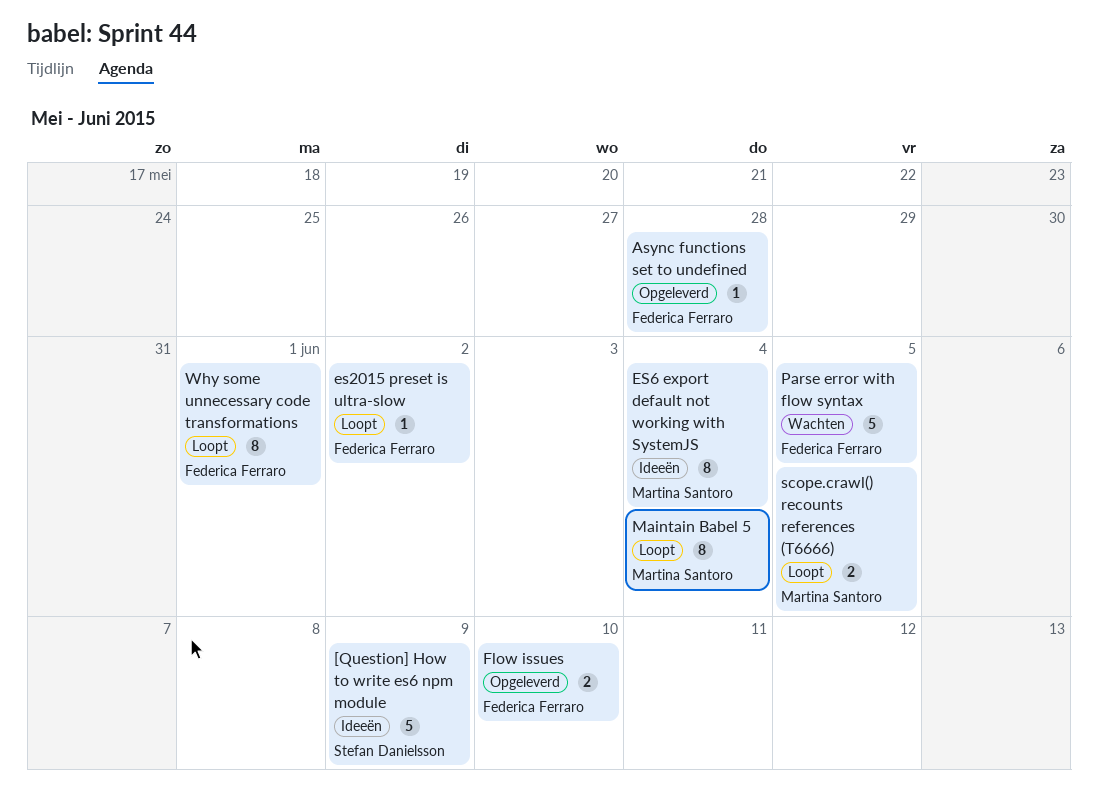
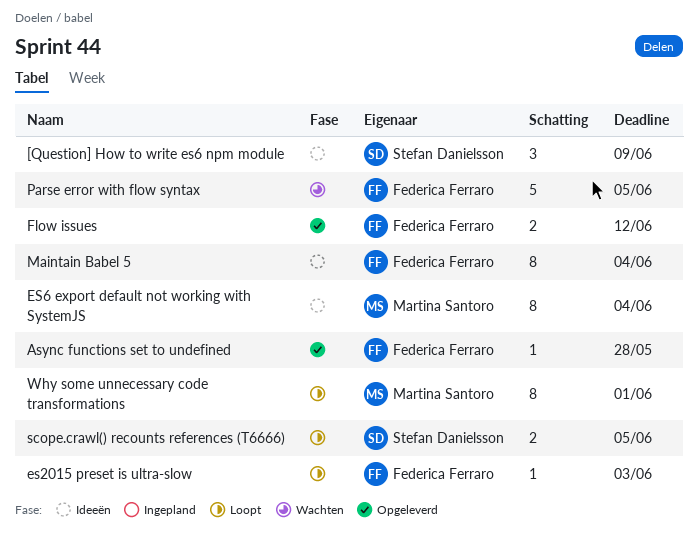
[Question] How to write es6 npm module, estimate: 5 -> 3
es2015 preset is ultra-slow, due: Jun 2 -> Jun 3
Flow issues, due: Jun 10 -> Jun 12
Maintain Babel 5, status: Loopt -> Ideeën
Maintain Babel 5, owner: Martina Santoro -> Federica Ferraro
scope.crawl() recounts references (T6666), owner: Martina Santoro -> Stefan Danielsson
Why some unnecessary code transformations, owner: Federica Ferraro -> Martina Santoro

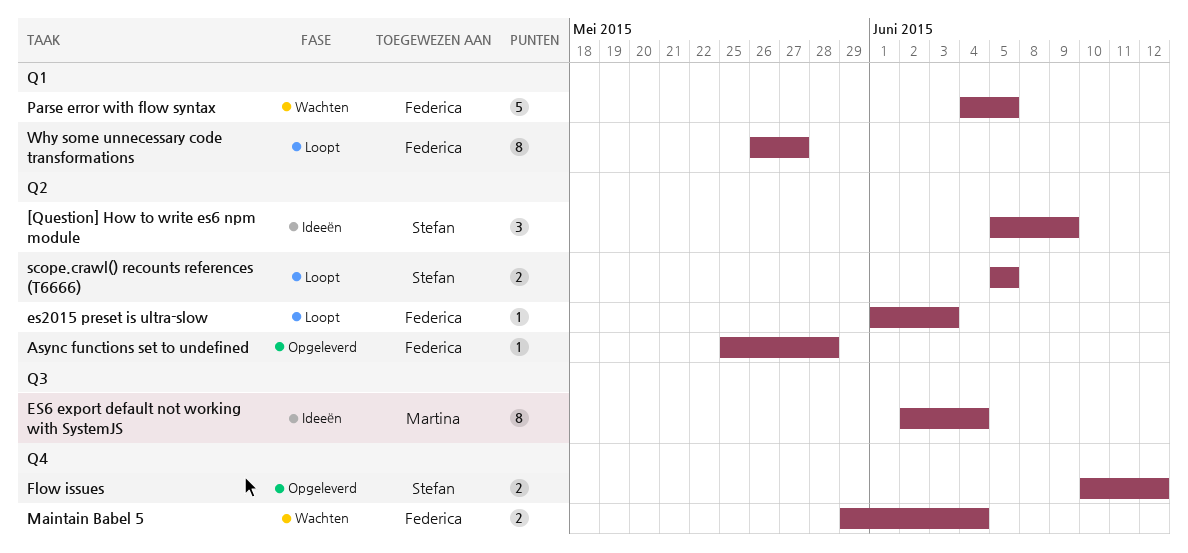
Flow issues, owner: Federica Ferraro -> Stefan Danielsson
Maintain Babel 5, status: Ideeën -> Wachten
Maintain Babel 5, estimate: 8 -> 2
Why some unnecessary code transformations, owner: Martina Santoro -> Federica Ferraro
Why some unnecessary code transformations, due: Jun 1 -> May 27

